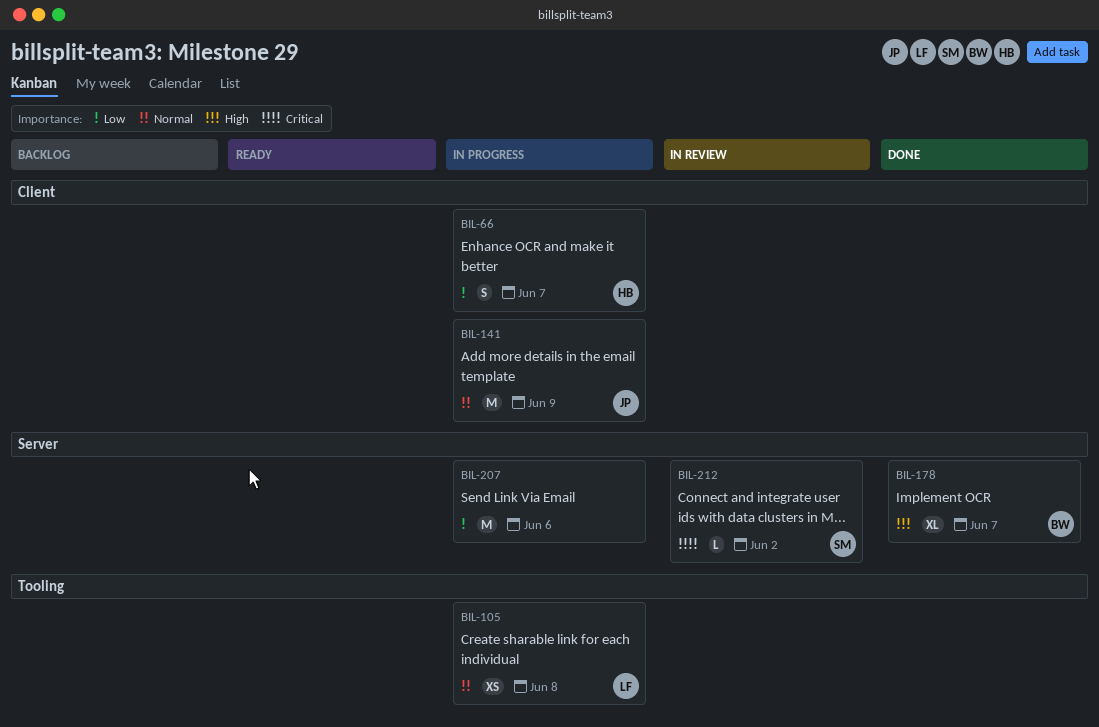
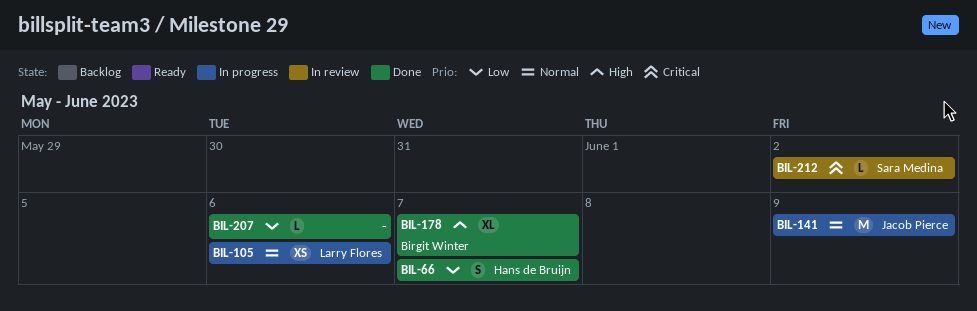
BIL-66, status: In progress -> Done
BIL-105, due: Jun 8 -> Jun 6
BIL-207, status: In progress -> Done
BIL-207, estimate: M -> L

